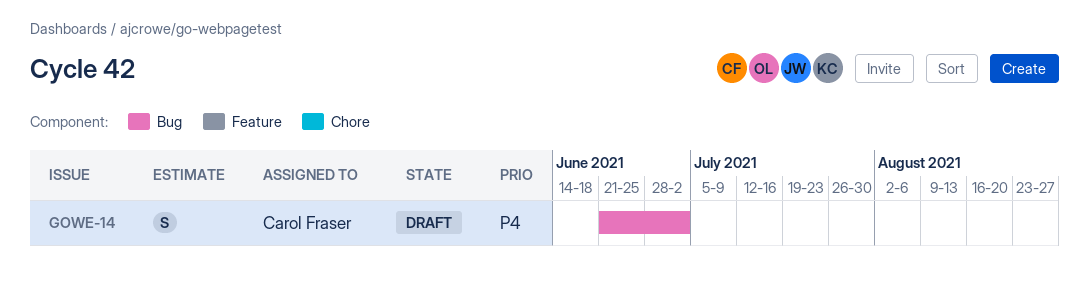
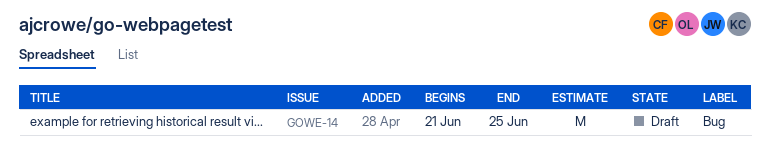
GOWE-14, estimate: S -> M
GOWE-14, due: Jul 2 -> Jun 25

